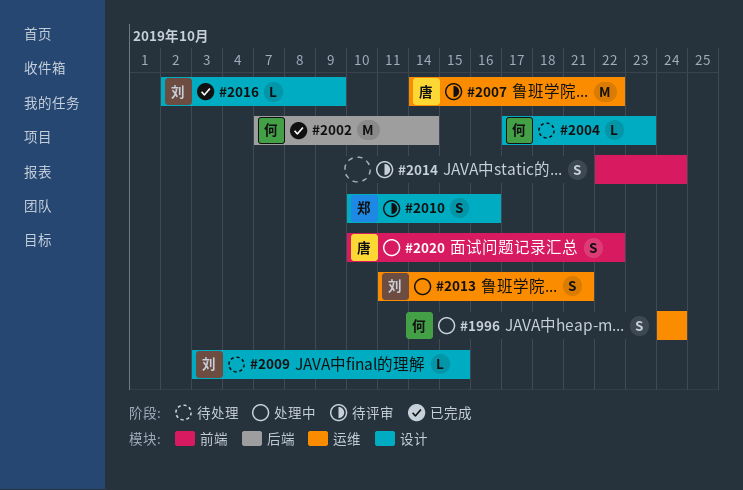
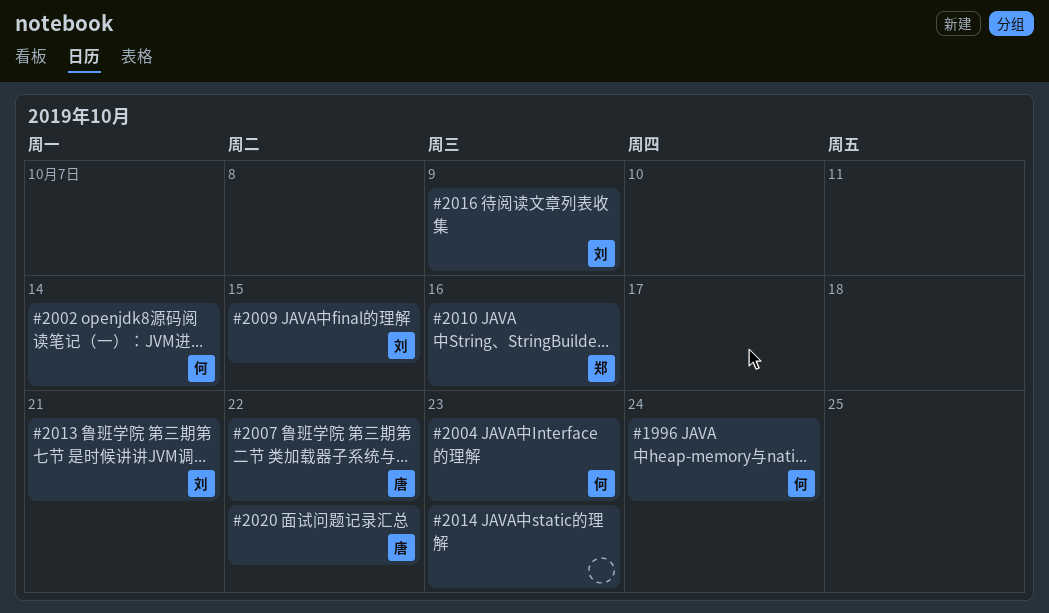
#2014, due: Oct 24 -> Oct 23

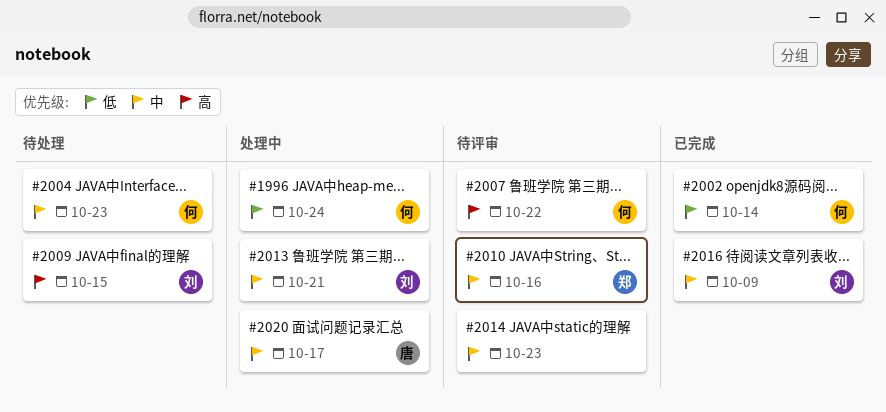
#2007, owner: 唐 -> 何
#2020, due: Oct 22 -> Oct 17

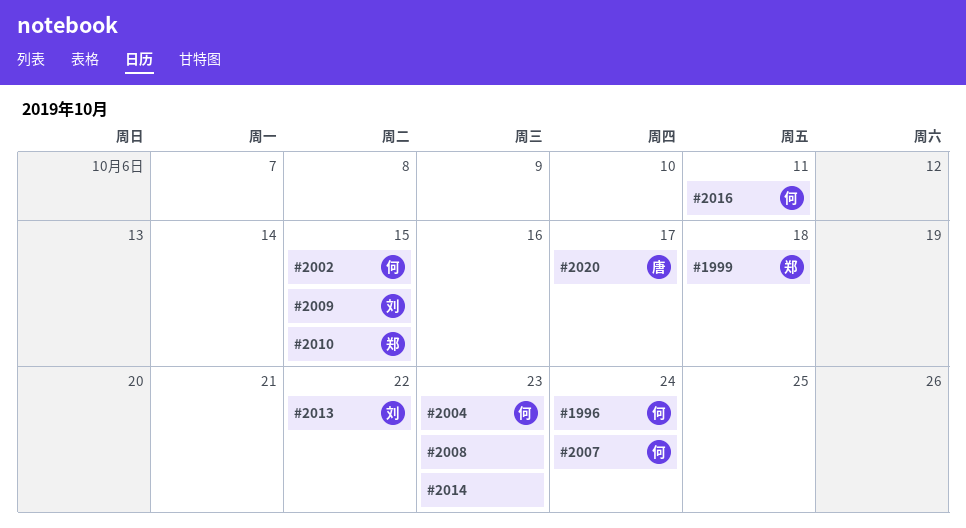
#1999: none -> present
#2002, due: Oct 14 -> Oct 15
#2007, due: Oct 22 -> Oct 24
#2008: none -> present
#2010, due: Oct 16 -> Oct 15
#2013, due: Oct 21 -> Oct 22
#2016, owner: 刘 -> 何
#2016, due: Oct 9 -> Oct 11

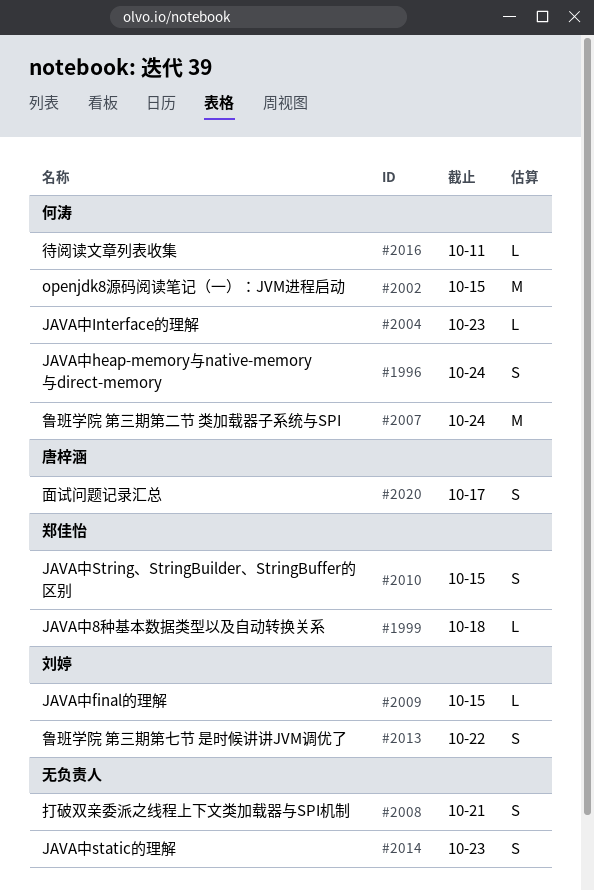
#2008, due: Oct 23 -> Oct 21

